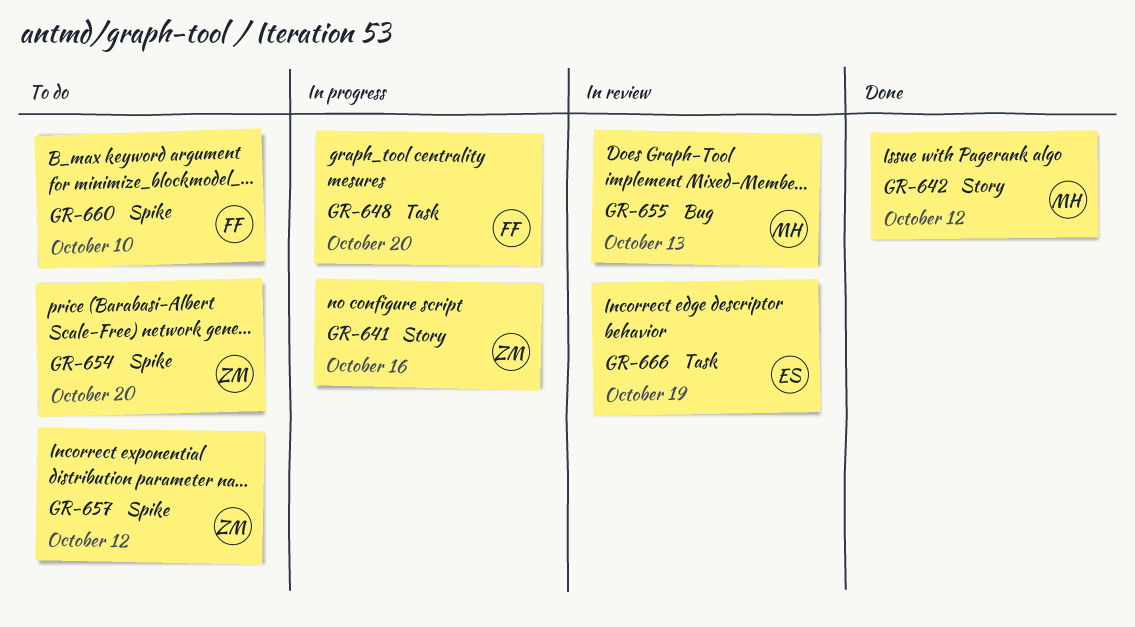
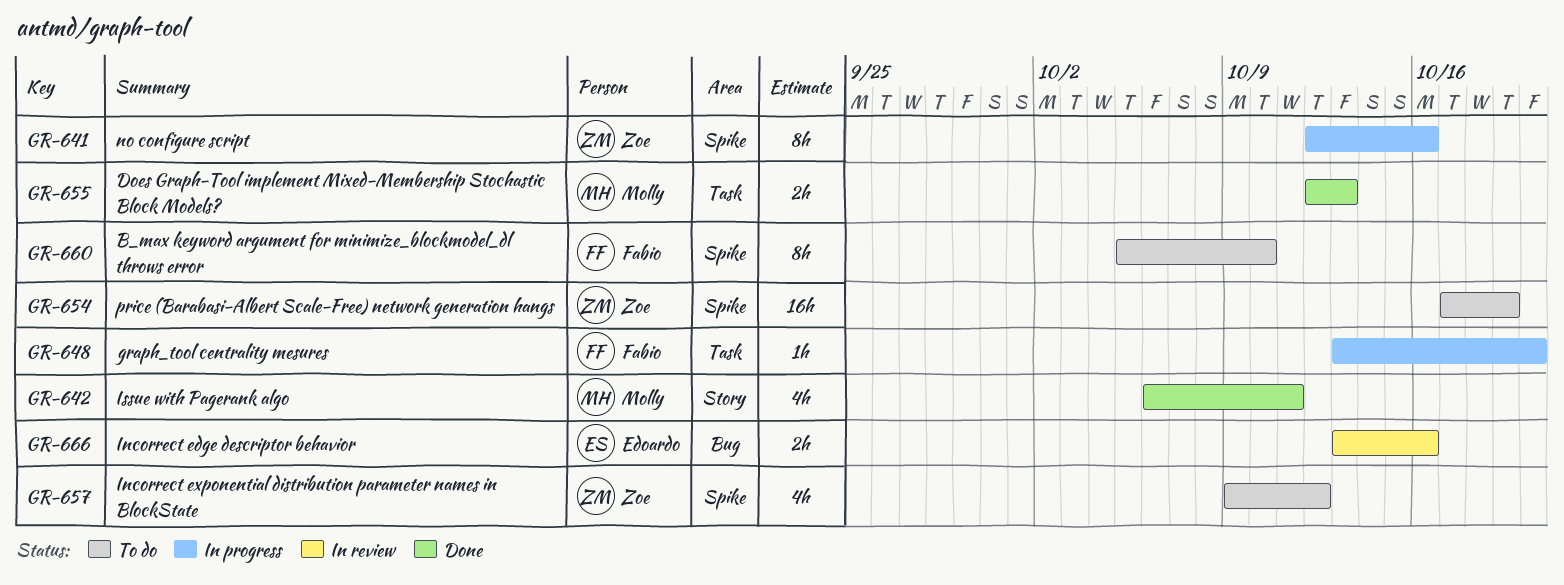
GR-641, label: Story -> Spike
GR-642, due: Oct 12 -> Oct 11
GR-654, due: Oct 20 -> Oct 19
GR-655, status: In review -> Done
GR-655, label: Bug -> Task
GR-666, label: Task -> Bug
GR-666, due: Oct 19 -> Oct 16

